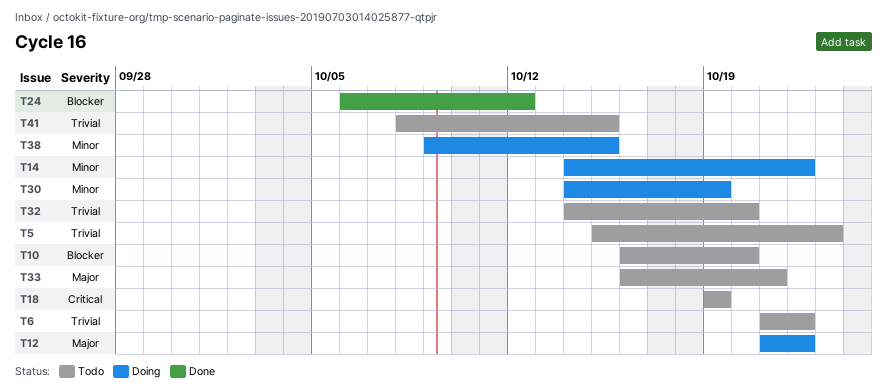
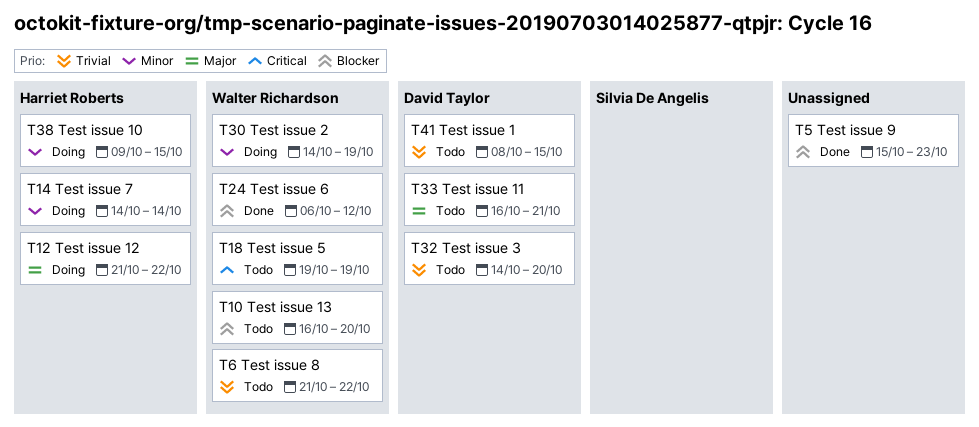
T5, status: Todo -> Done
T5, priority: Trivial -> Blocker
T14, due: Oct 22 -> Oct 14

